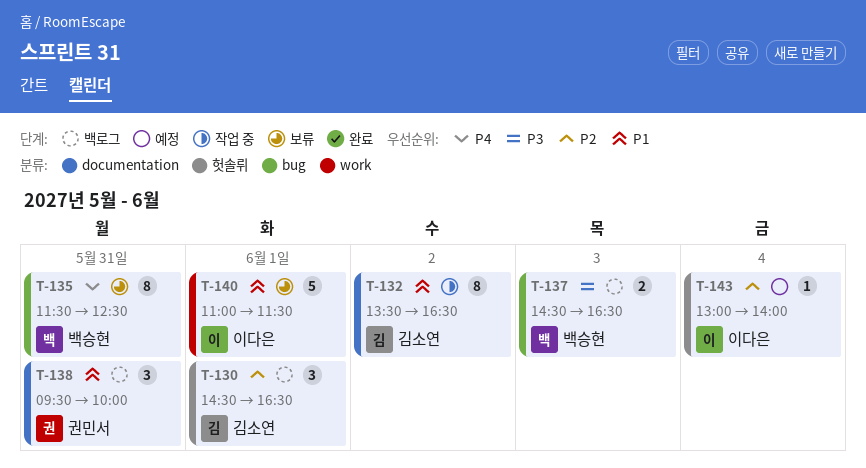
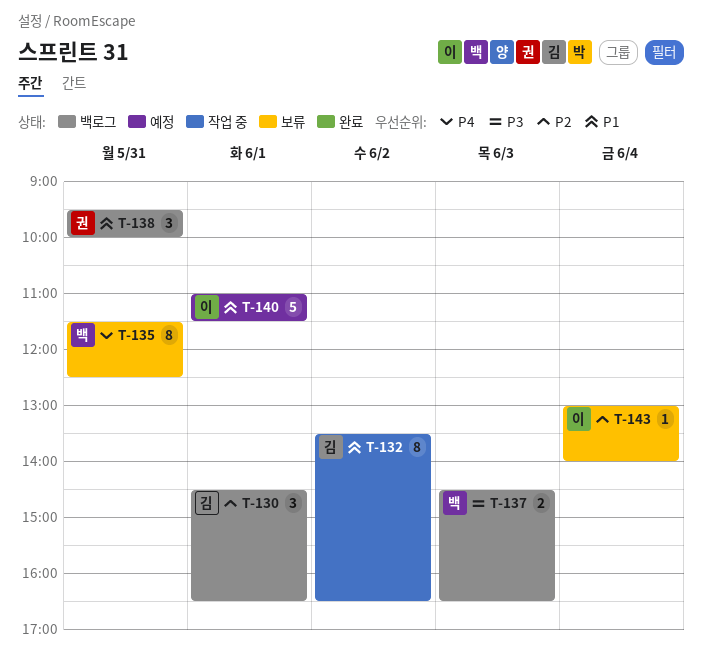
T-140, status: 보류 -> 예정
T-143, status: 예정 -> 보류

